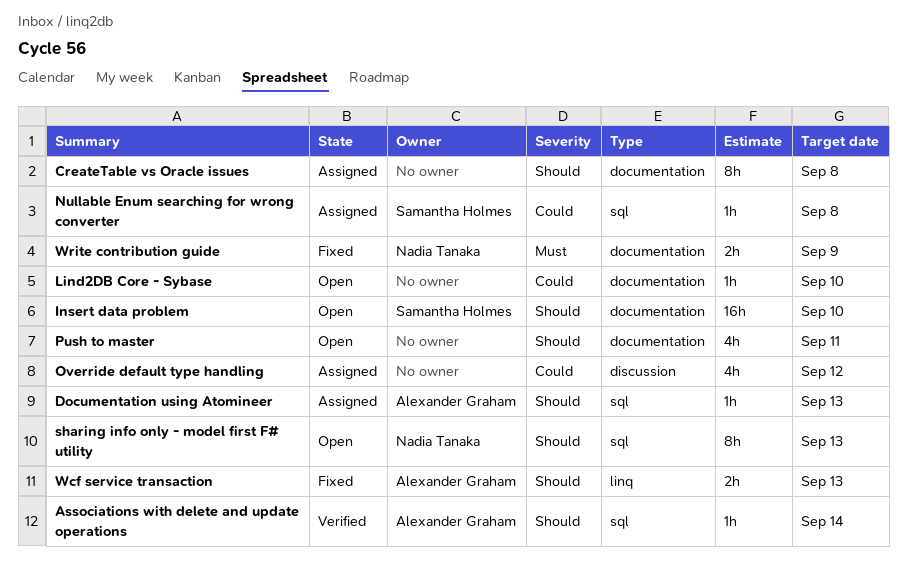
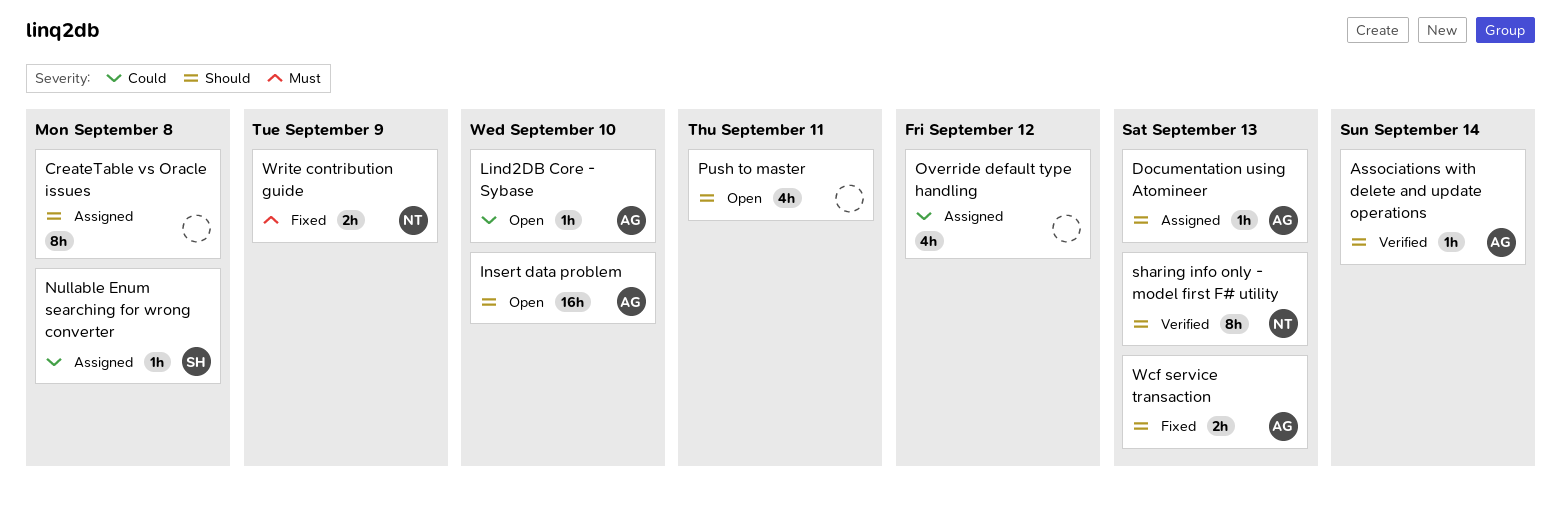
Insert data problem, owner: Samantha Holmes -> Alexander Graham
Lind2DB Core - Sybase, owner: none -> Alexander Graham
sharing info only - model first F# utility, status: Open -> Verified

